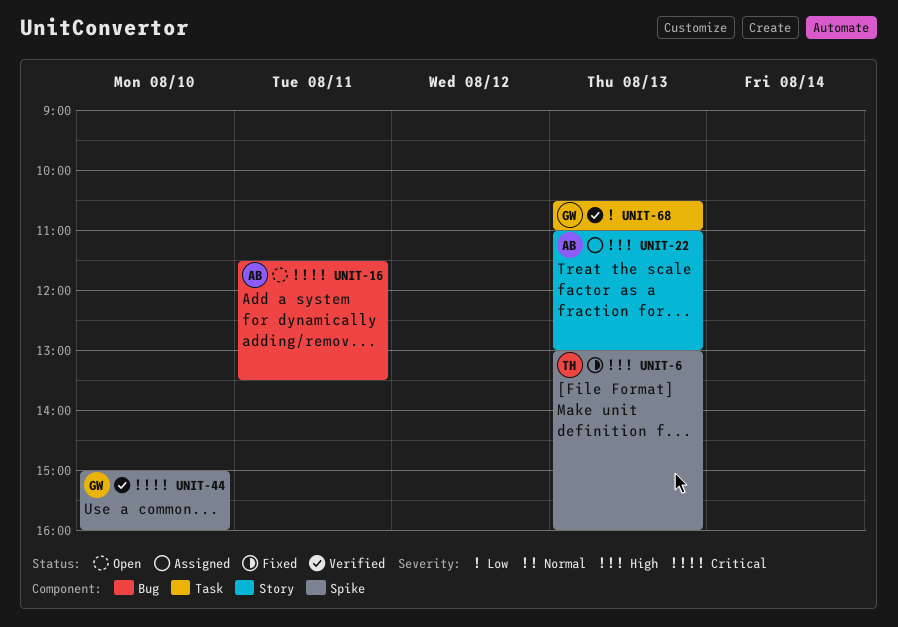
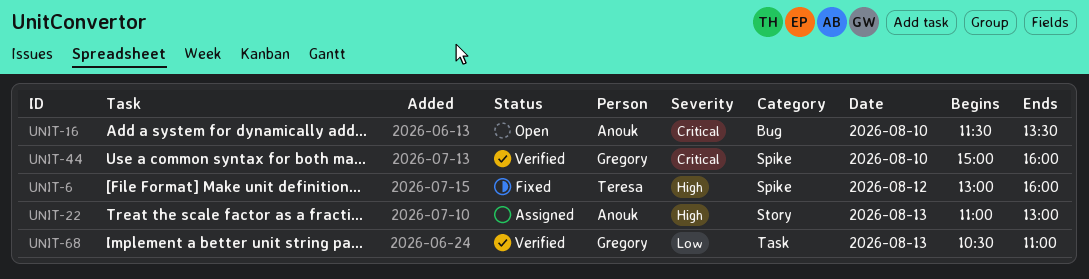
UNIT-6, day: Aug 13 -> Aug 12
UNIT-16, day: Aug 11 -> Aug 10

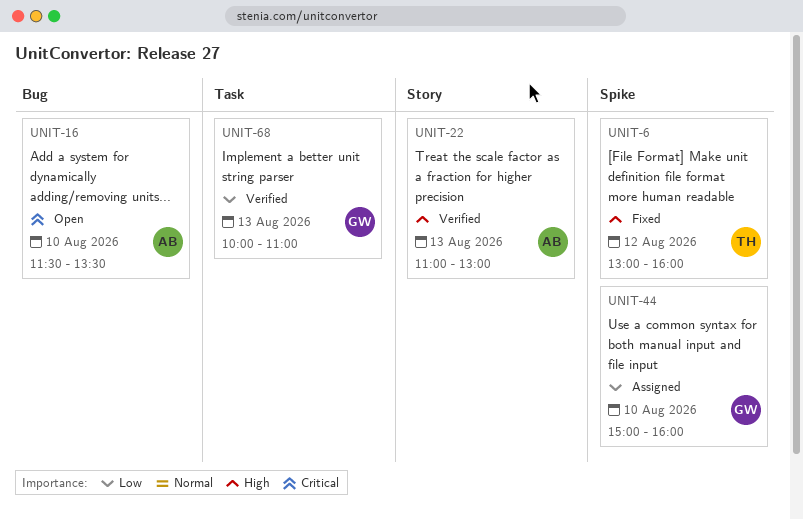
UNIT-22, status: Assigned -> Verified
UNIT-44, status: Verified -> Assigned
UNIT-44, priority: Critical -> Low
UNIT-68, begins: 10:30 -> 10:00

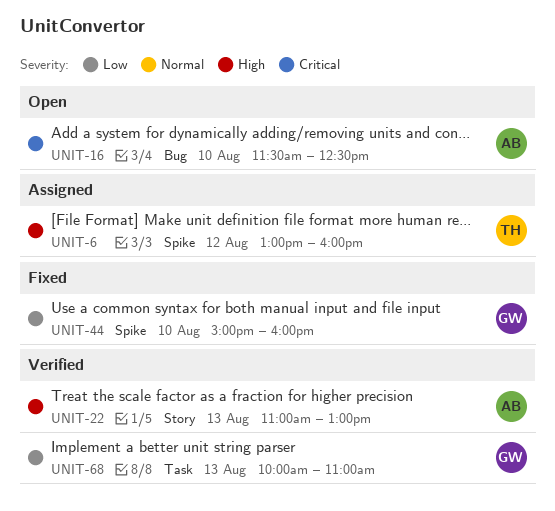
UNIT-6, status: Fixed -> Assigned
UNIT-16, ends: 13:30 -> 12:30
UNIT-44, status: Assigned -> Fixed

